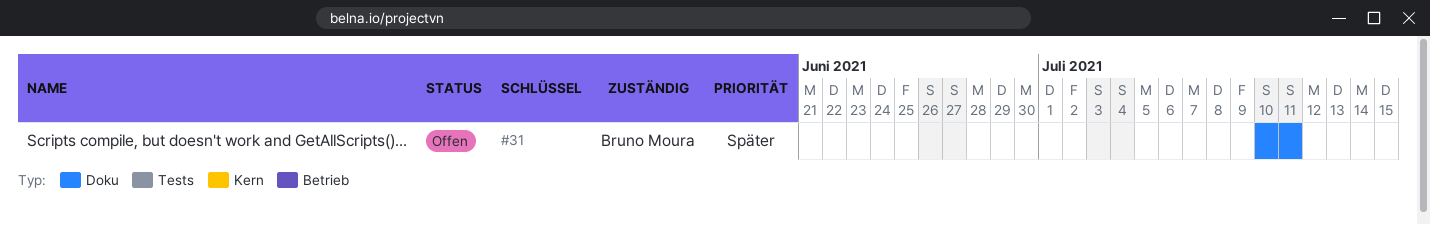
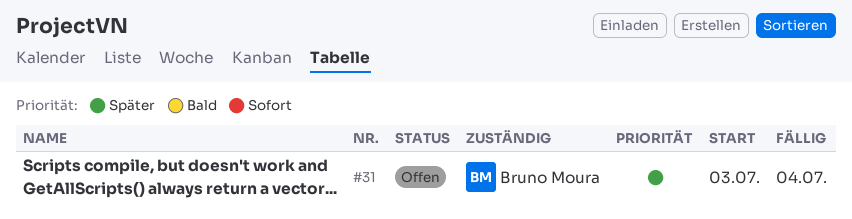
#31, start: Jul 10 -> Jul 3
#31, due: Jul 11 -> Jul 4

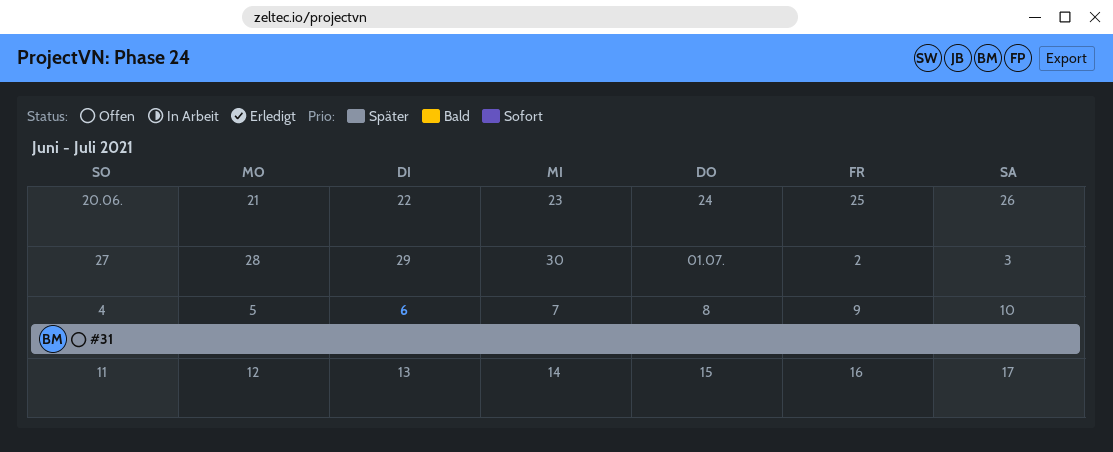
#31, start: Jul 3 -> Jul 4
#31, due: Jul 4 -> Jul 10

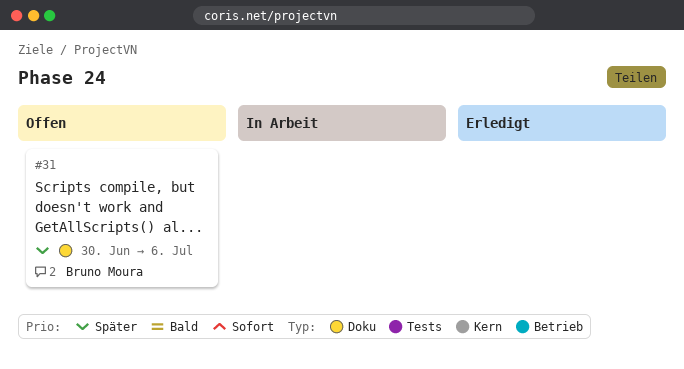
#31, start: Jul 4 -> Jun 30
#31, due: Jul 10 -> Jul 6

